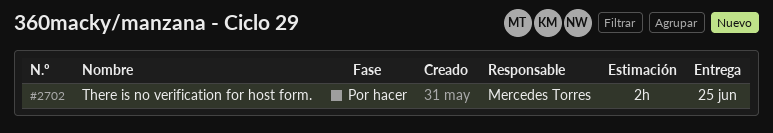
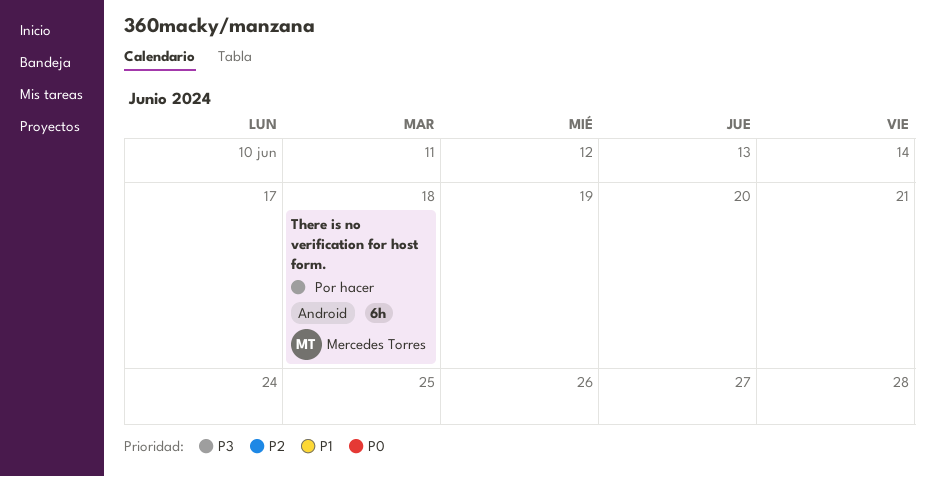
There is no verification for host form., estimate: 2h -> 6h
There is no verification for host form., due: Jun 25 -> Jun 18

